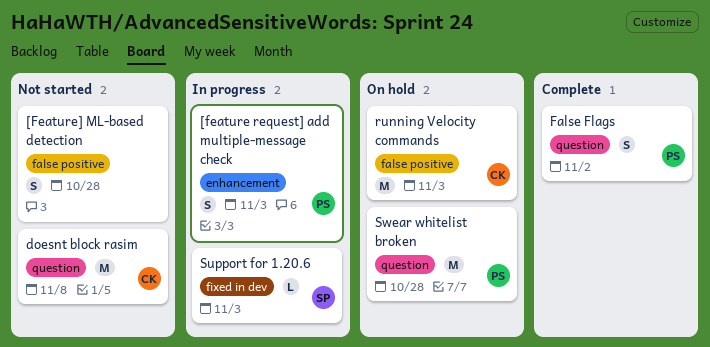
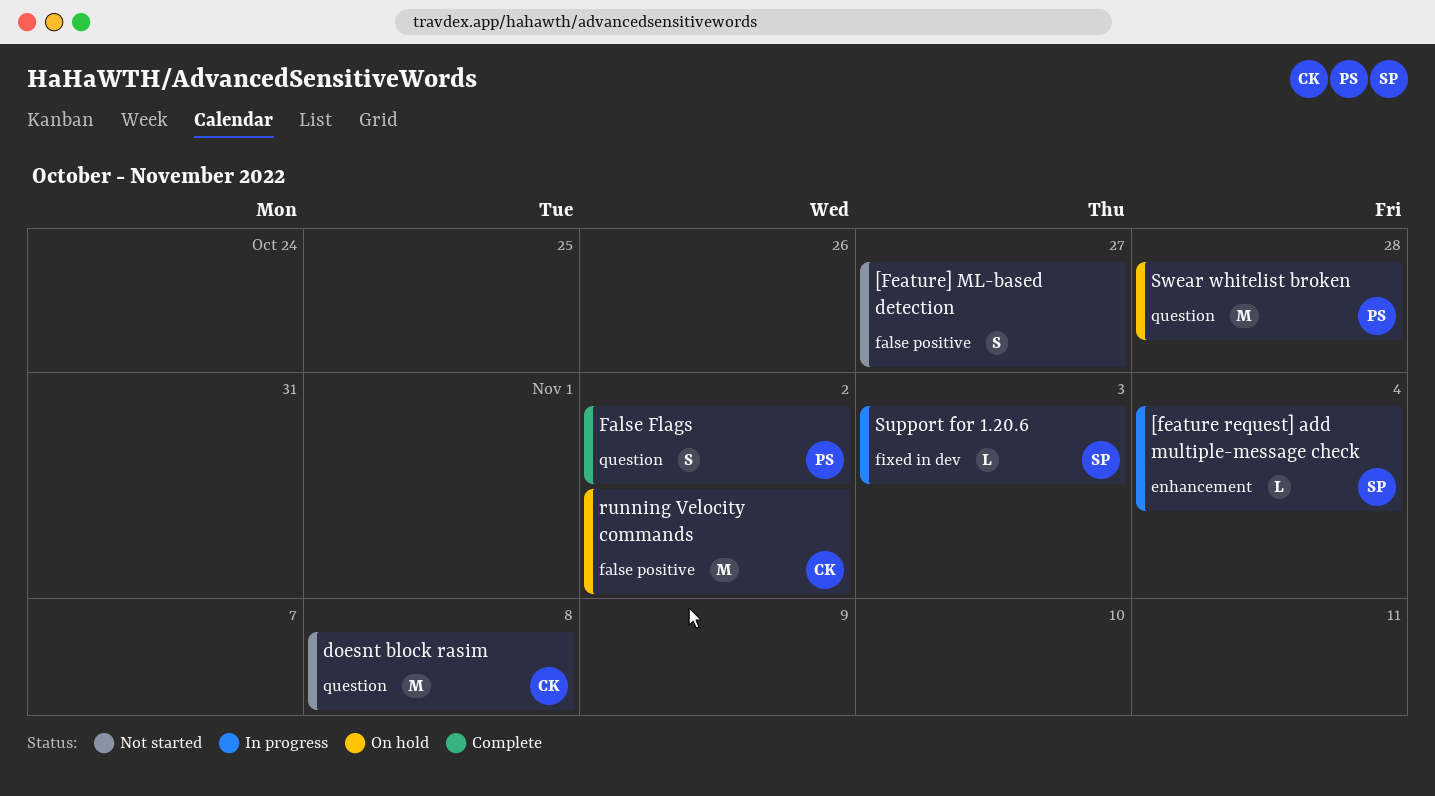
[feature request] add multiple-message check, owner: PS -> SP
[feature request] add multiple-message check, estimate: S -> L
[feature request] add multiple-message check, due: Nov 3 -> Nov 4
[Feature] ML-based detection, due: Oct 28 -> Oct 27
running Velocity commands, due: Nov 3 -> Nov 2

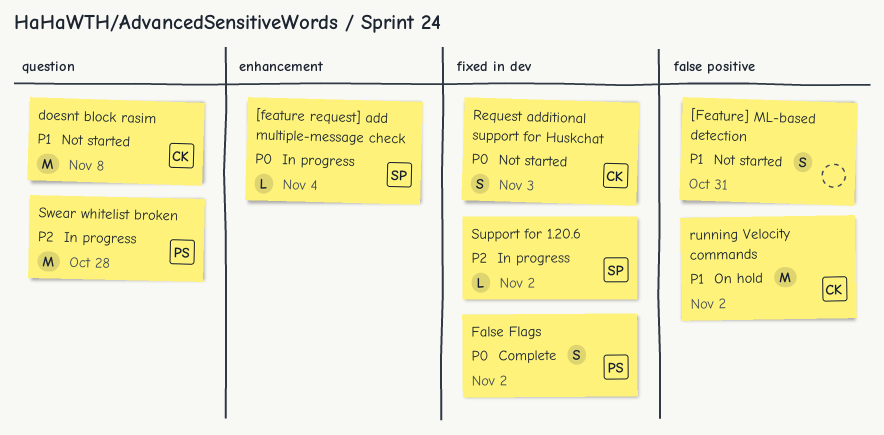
[Feature] ML-based detection, due: Oct 27 -> Oct 31
False Flags, label: question -> fixed in dev
Request additional support for Huskchat: none -> present
Support for 1.20.6, due: Nov 3 -> Nov 2
Swear whitelist broken, status: On hold -> In progress

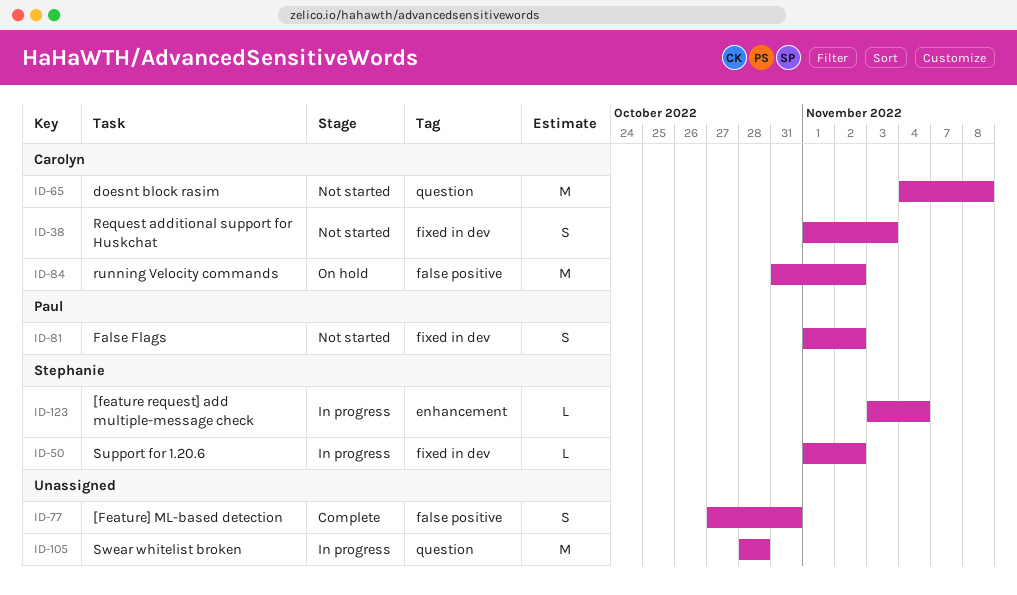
[Feature] ML-based detection, status: Not started -> Complete
False Flags, status: Complete -> Not started
Swear whitelist broken, owner: Paul -> none

